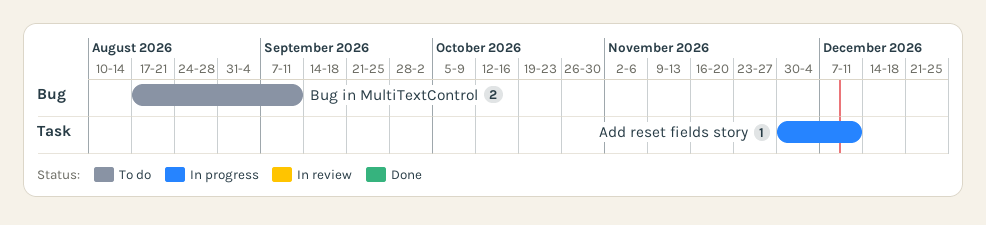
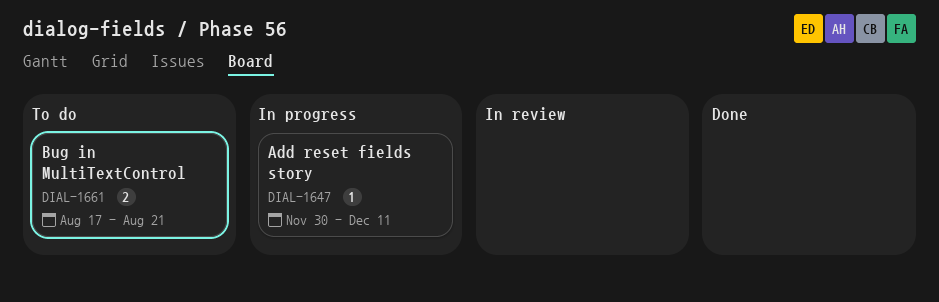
Bug in MultiTextControl, due: Sep 11 -> Aug 21

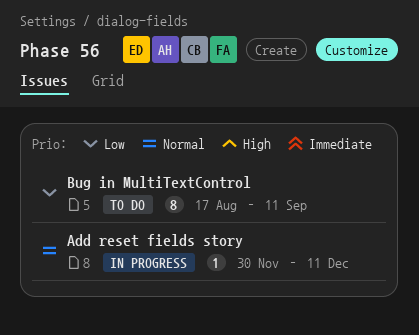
Bug in MultiTextControl, estimate: 2 -> 8
Bug in MultiTextControl, due: Aug 21 -> Sep 11

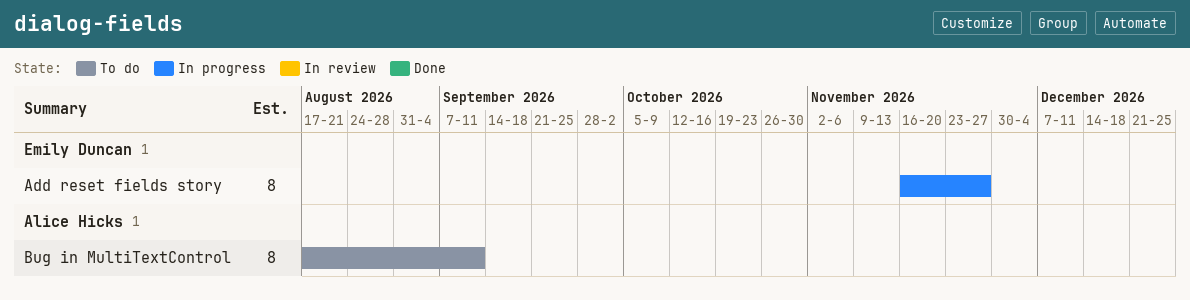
Add reset fields story, estimate: 1 -> 8
Add reset fields story, start: Nov 30 -> Nov 16
Add reset fields story, due: Dec 11 -> Nov 27

